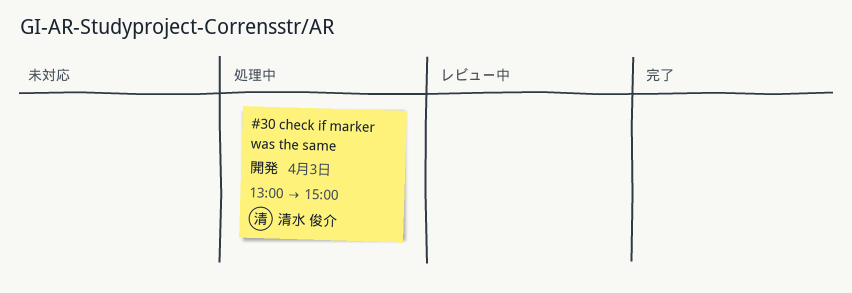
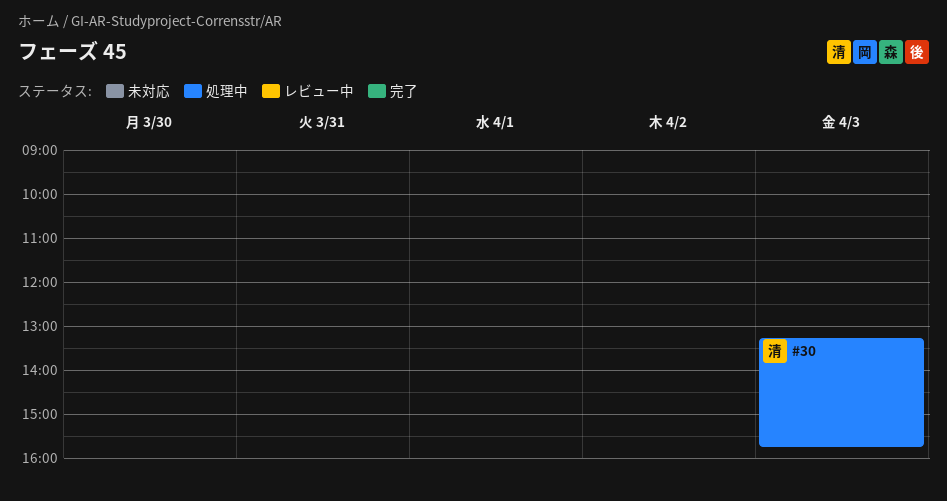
#30, begins: 13:00 -> 13:15
#30, ends: 15:00 -> 15:45

